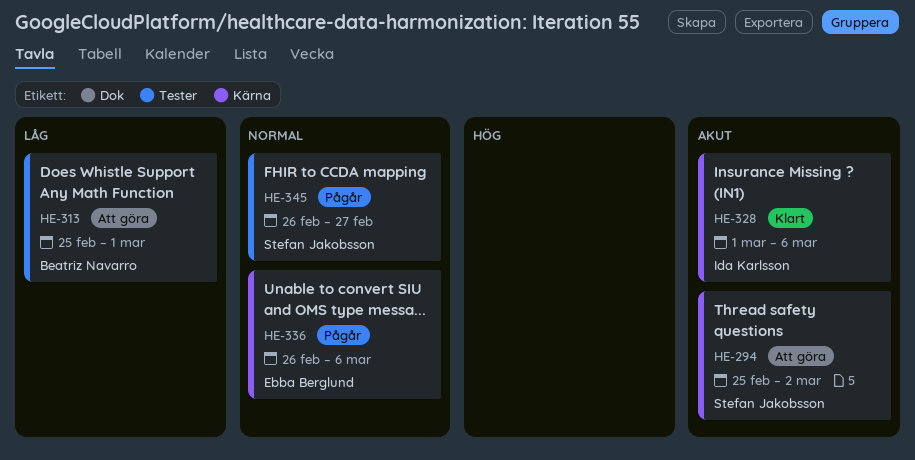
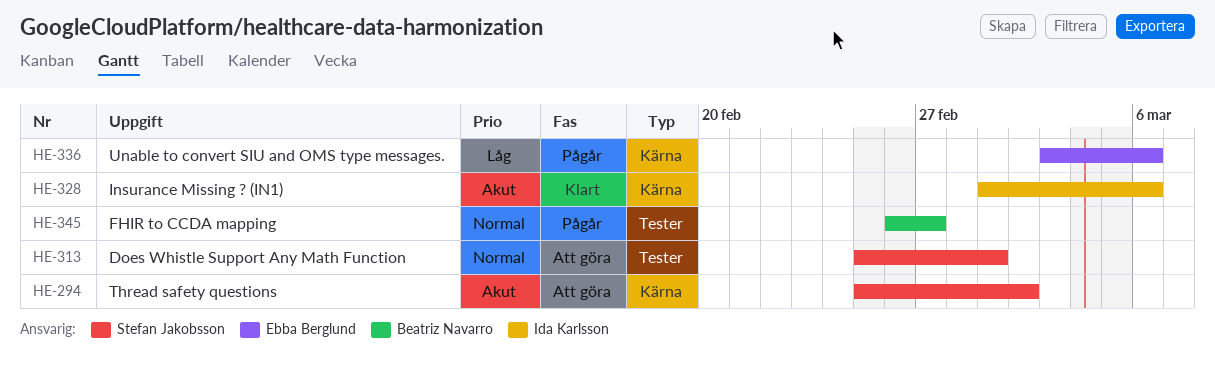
HE-313, owner: Beatriz Navarro -> Stefan Jakobsson
HE-313, priority: Låg -> Normal
HE-336, priority: Normal -> Låg
HE-336, start: Feb 26 -> Mar 3
HE-345, owner: Stefan Jakobsson -> Beatriz Navarro

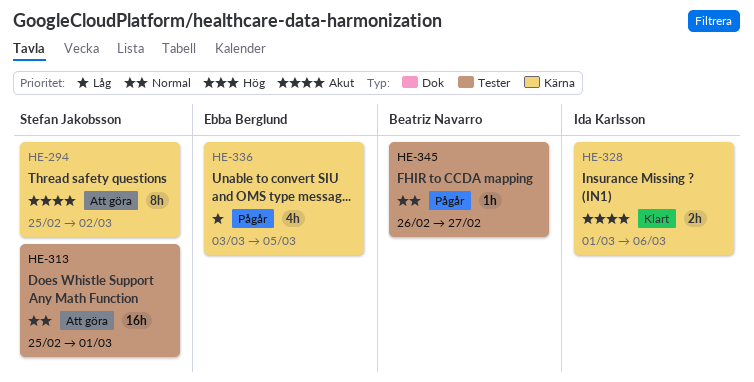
HE-336, due: Mar 6 -> Mar 5

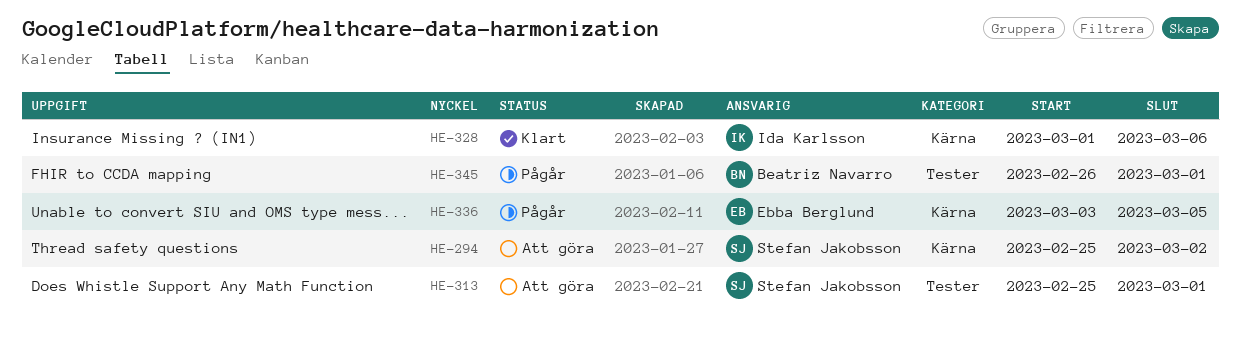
HE-345, due: Feb 27 -> Mar 1

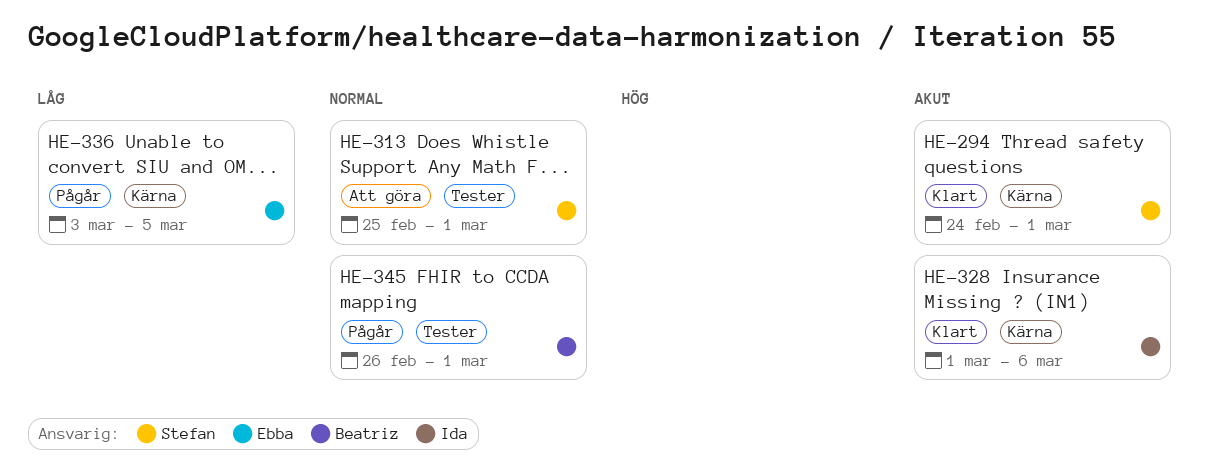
HE-294, status: Att göra -> Klart
HE-294, start: Feb 25 -> Feb 24
HE-294, due: Mar 2 -> Mar 1

